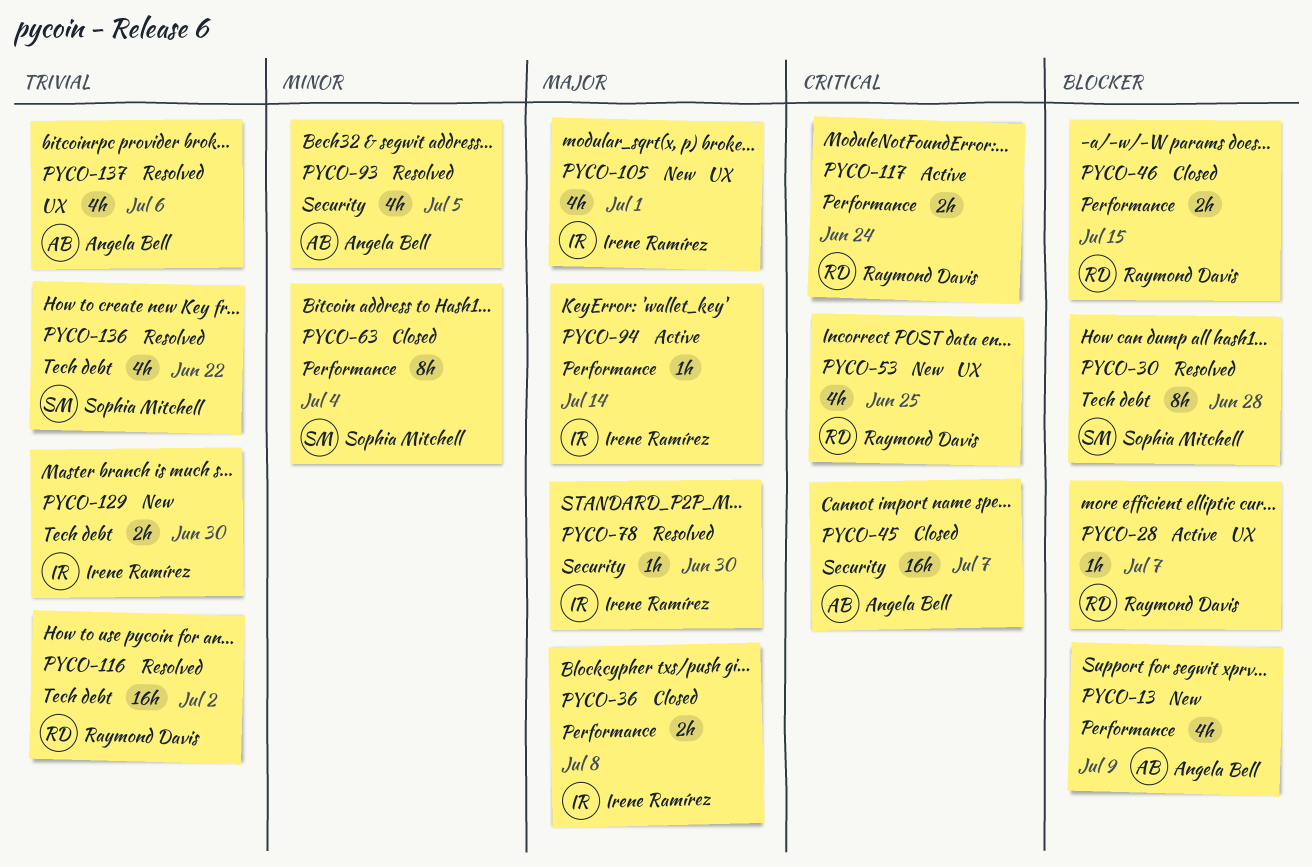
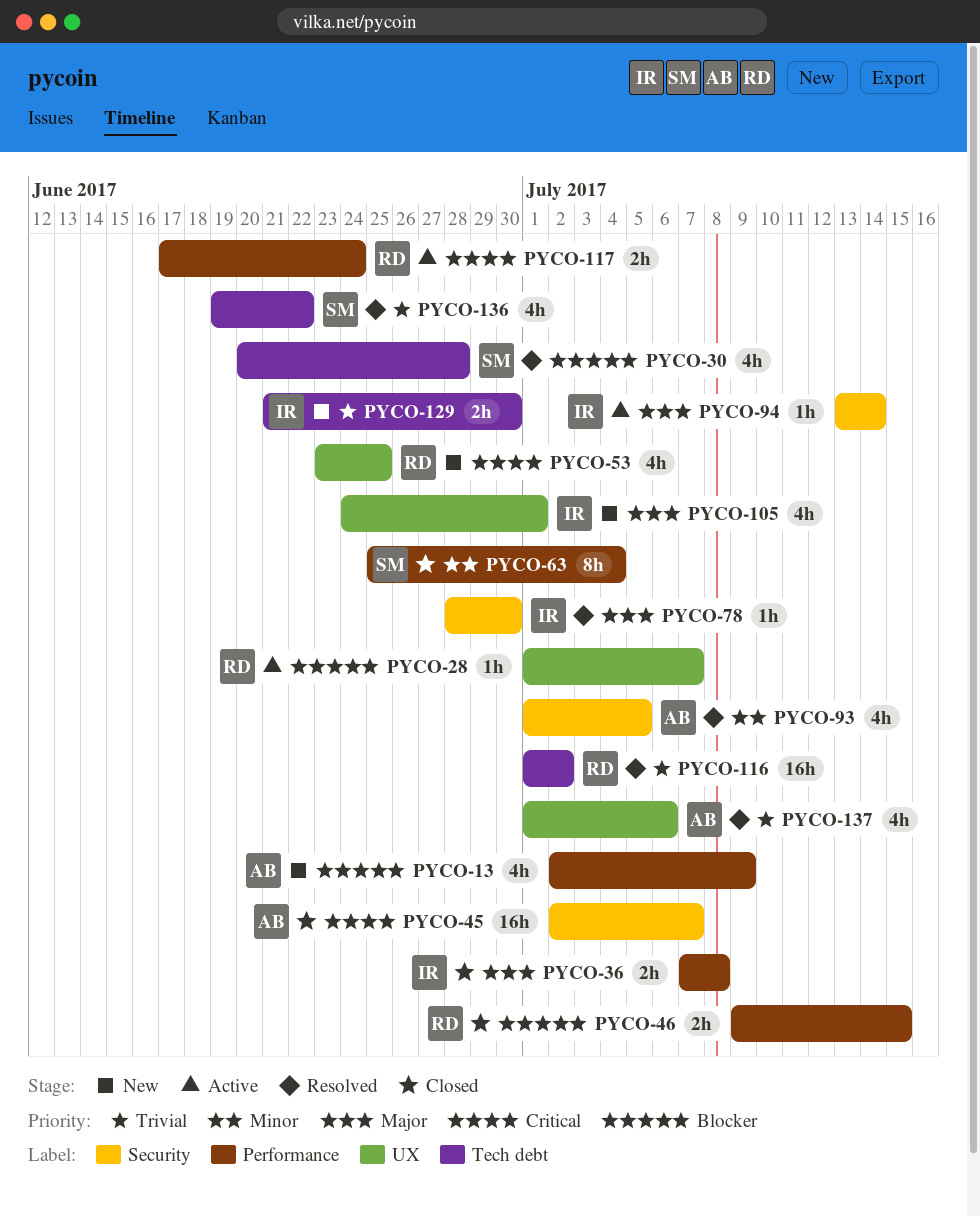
PYCO-30, estimate: 8h -> 4h
PYCO-94, label: Performance -> Security

